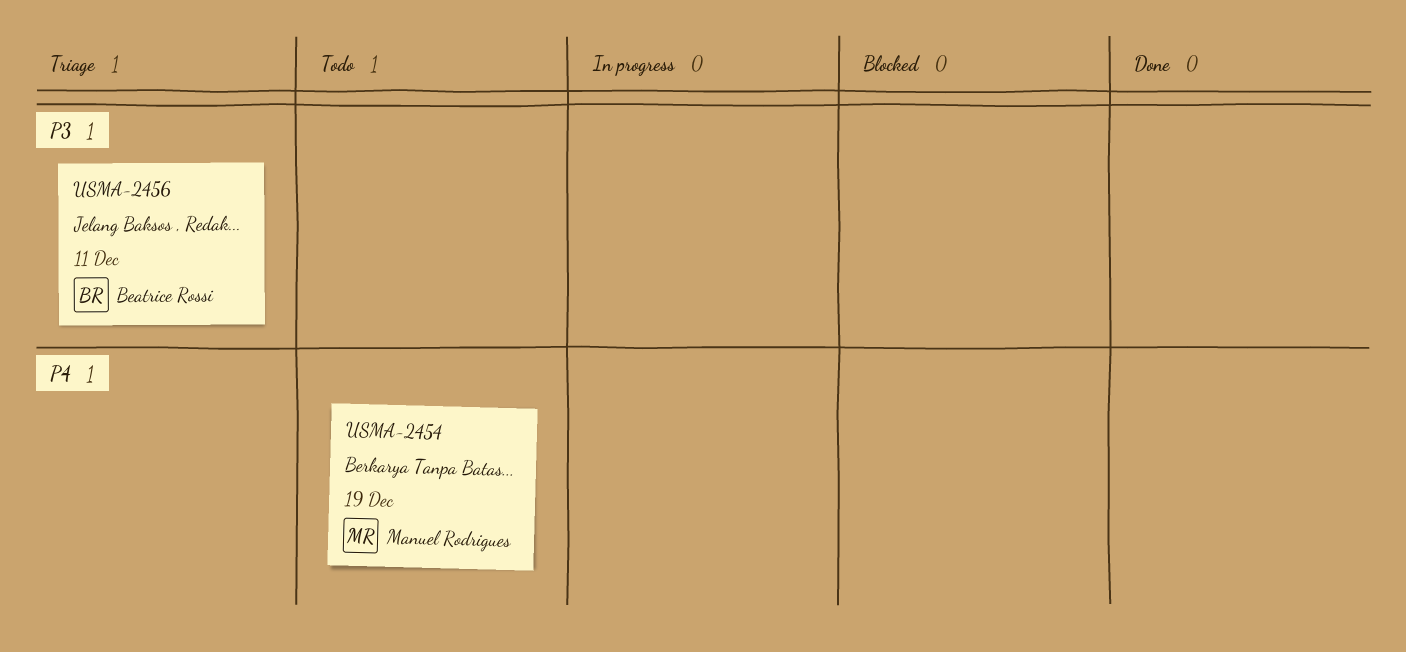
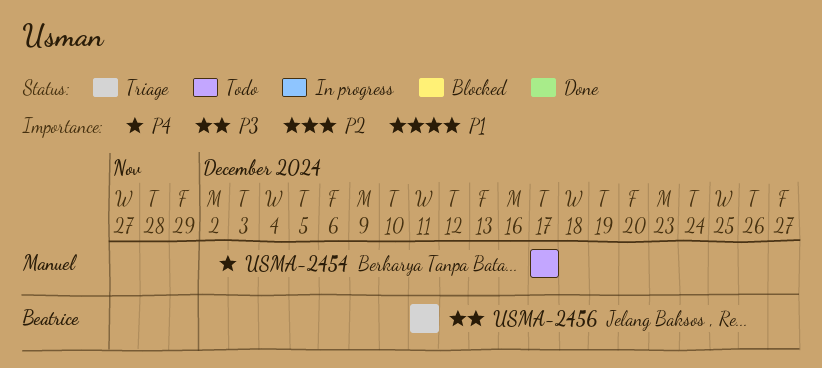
USMA-2454, due: Dec 19 -> Dec 17

